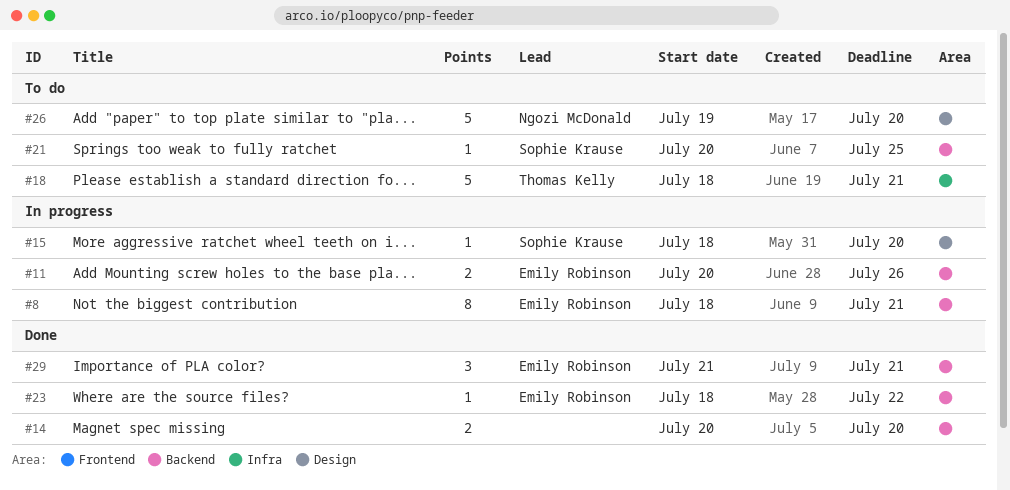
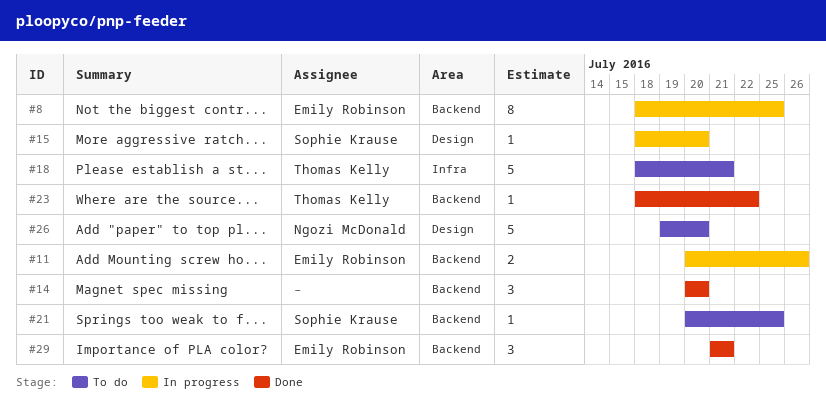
#8, due: Jul 21 -> Jul 25
#14, estimate: 2 -> 3
#23, owner: Emily Robinson -> Thomas Kelly

